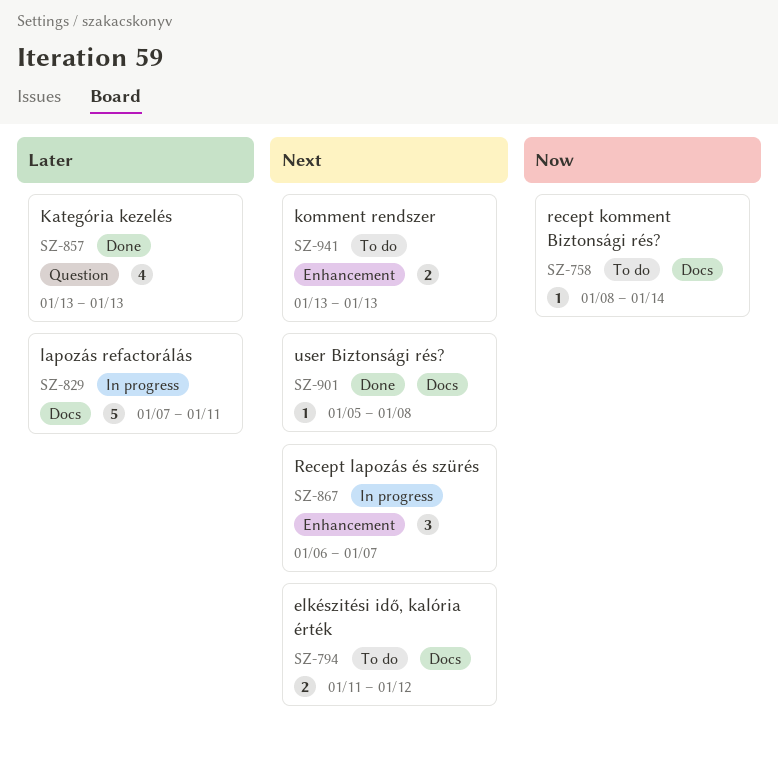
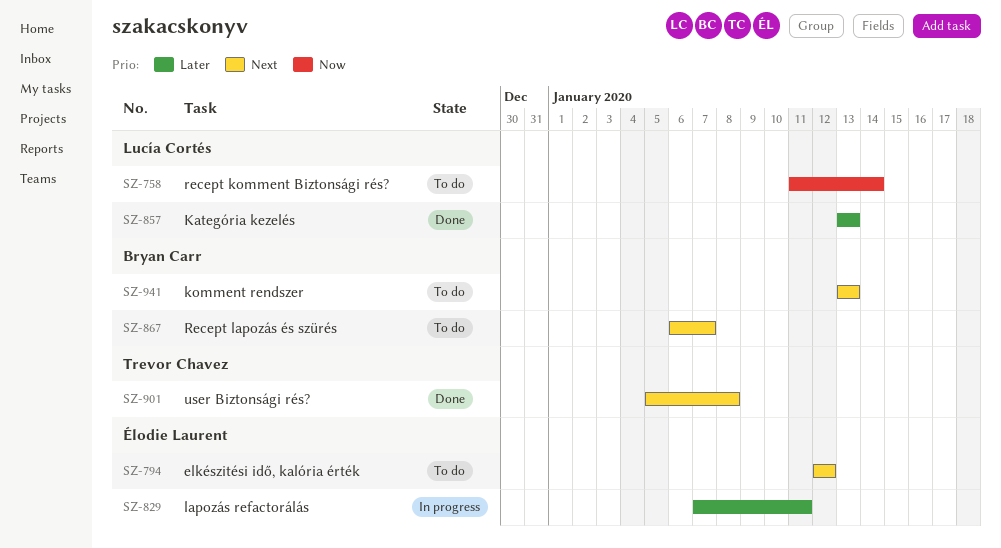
SZ-758, start: Jan 8 -> Jan 11
SZ-794, start: Jan 11 -> Jan 12
SZ-867, status: In progress -> To do

